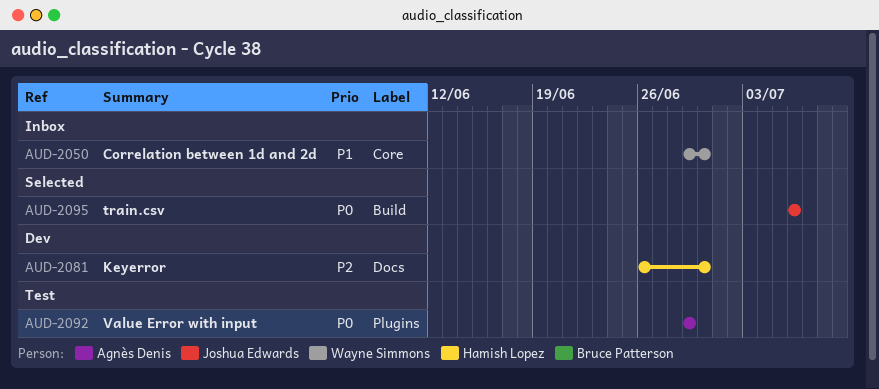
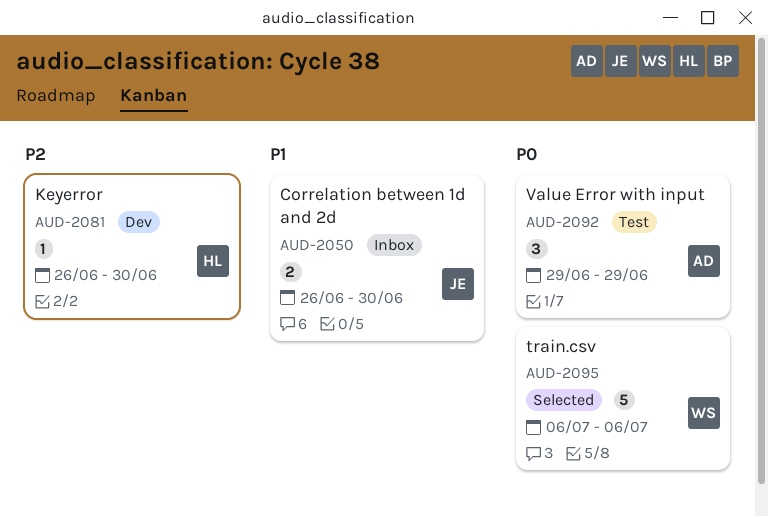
AUD-2050, owner: Wayne Simmons -> Joshua Edwards
AUD-2050, start: Jun 29 -> Jun 26
AUD-2095, owner: Joshua Edwards -> Wayne Simmons

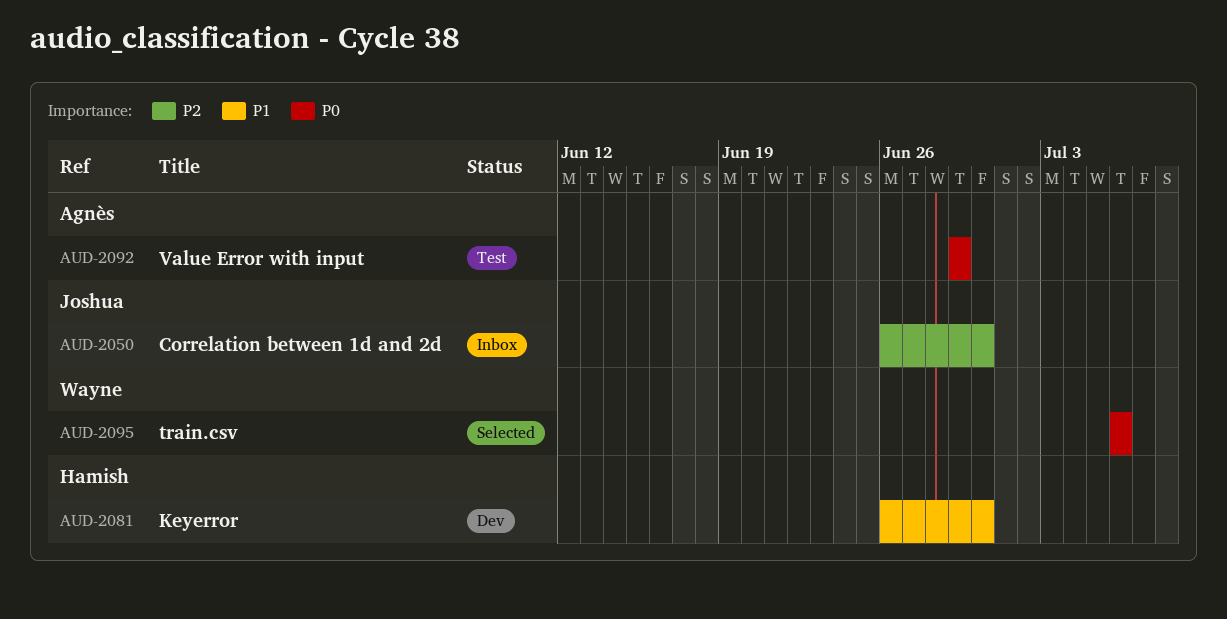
AUD-2050, priority: P1 -> P2
AUD-2081, priority: P2 -> P1

